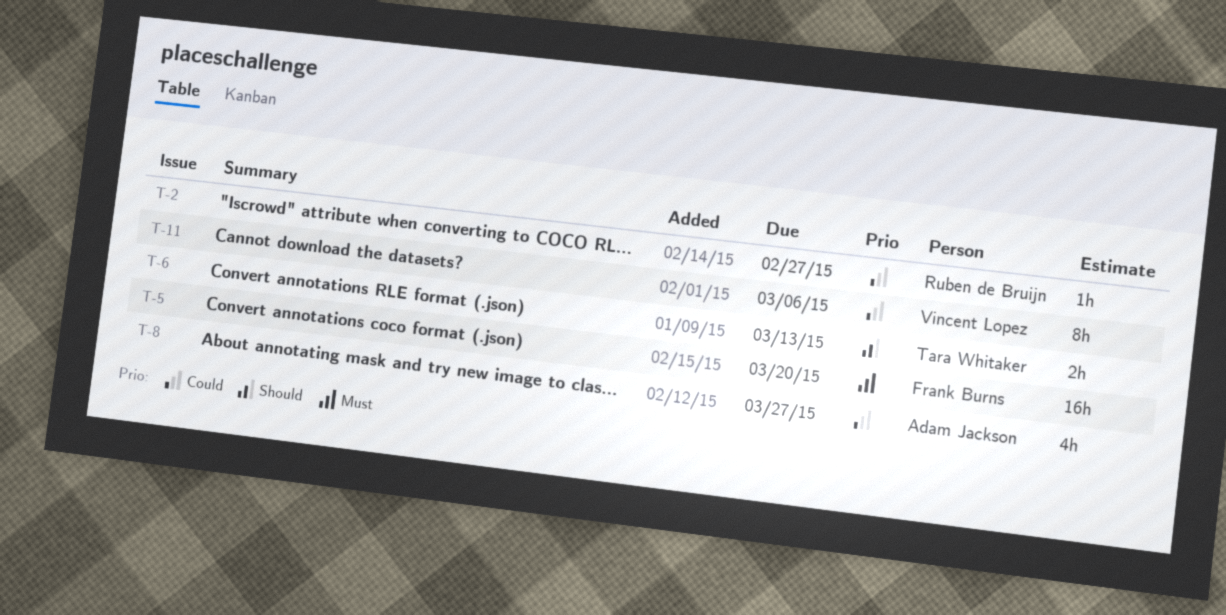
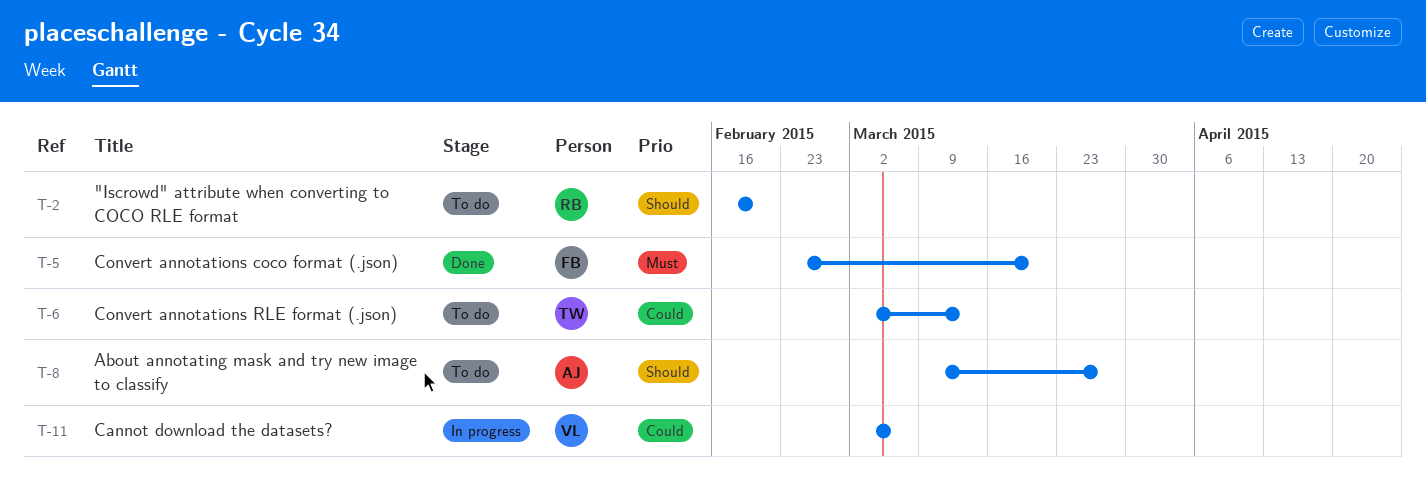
T-2, priority: Could -> Should
T-2, due: Feb 27 -> Feb 20
T-6, priority: Should -> Could
T-8, priority: Could -> Should

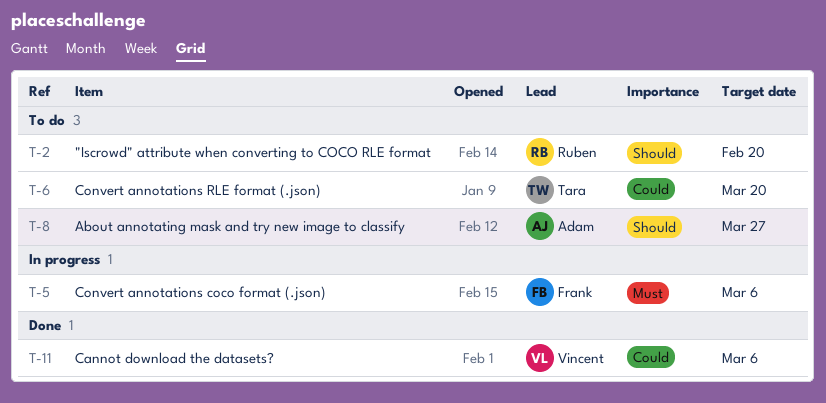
T-5, status: Done -> In progress
T-5, due: Mar 20 -> Mar 6
T-6, due: Mar 13 -> Mar 20
T-11, status: In progress -> Done

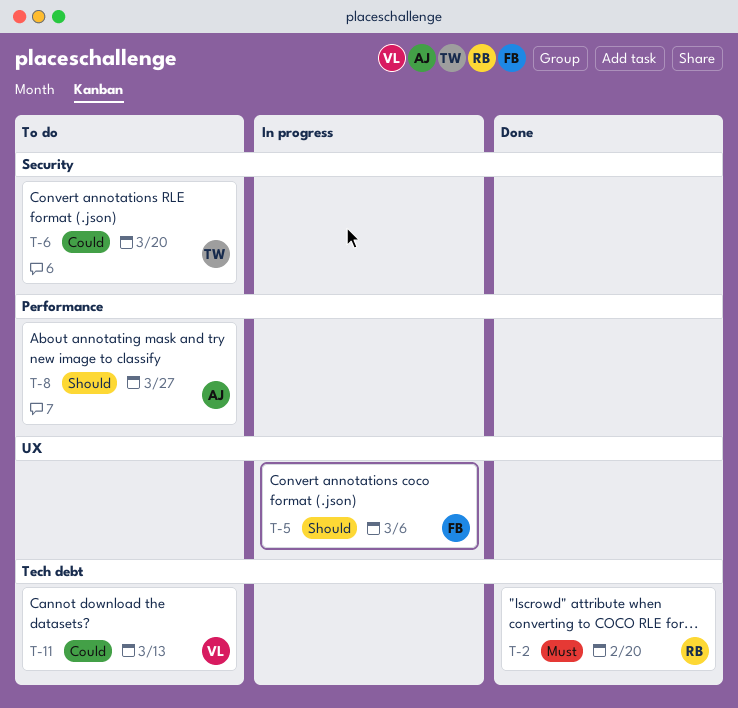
T-2, status: To do -> Done
T-2, priority: Should -> Must
T-5, priority: Must -> Should
T-11, status: Done -> To do
T-11, due: Mar 6 -> Mar 13

